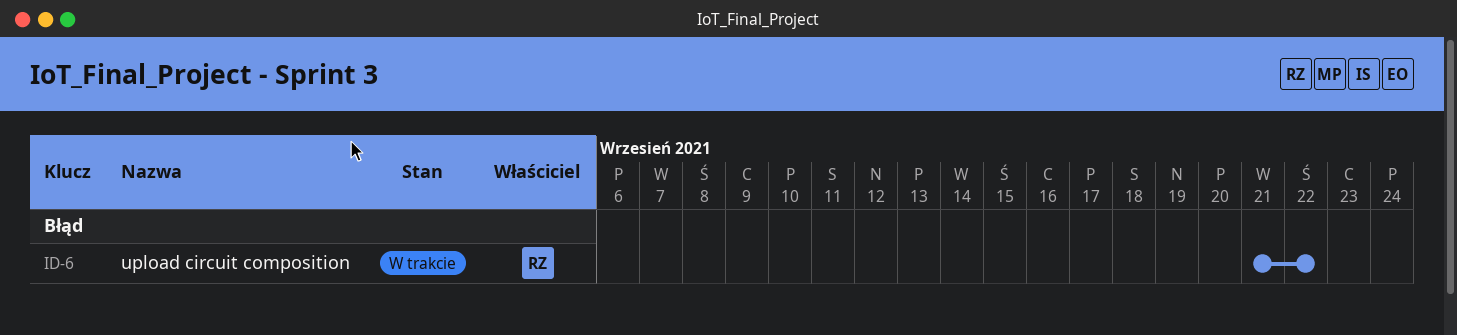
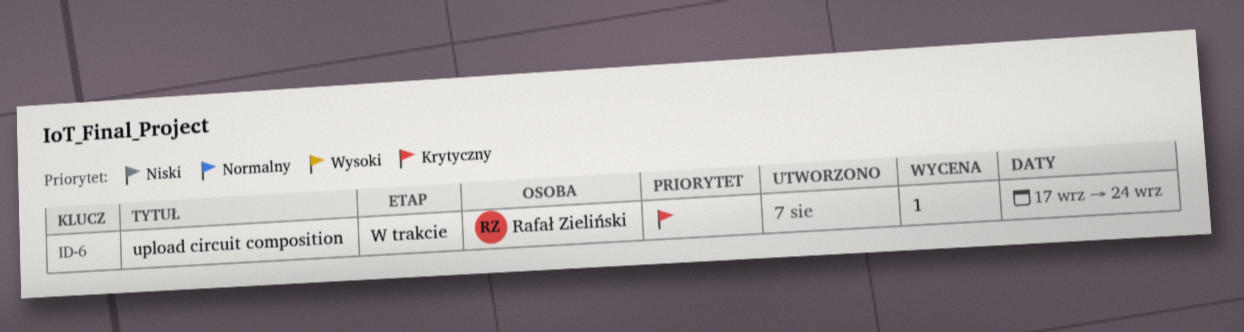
ID-6, start: Sep 21 -> Sep 17
ID-6, due: Sep 22 -> Sep 24

